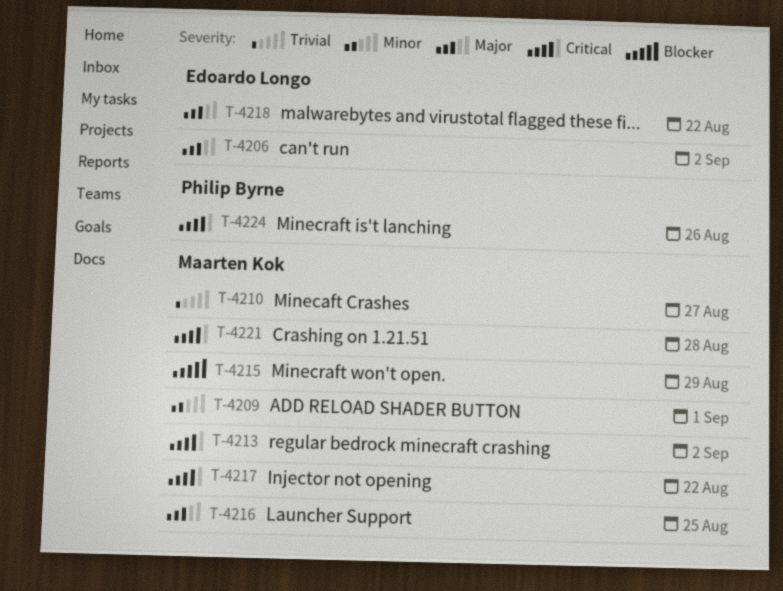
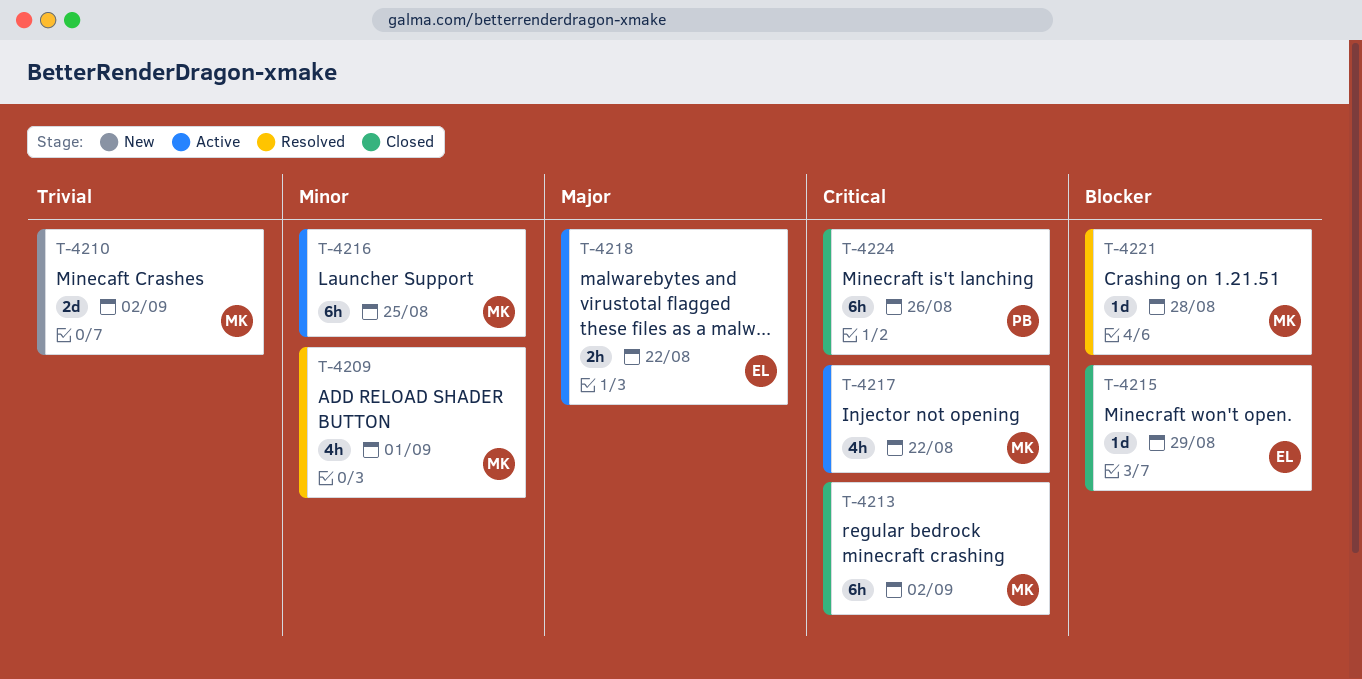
T-4206: present -> none
T-4210, due: Aug 27 -> Sep 2
T-4215, owner: Maarten Kok -> Edoardo Longo
T-4216, priority: Major -> Minor
T-4221, priority: Critical -> Blocker

